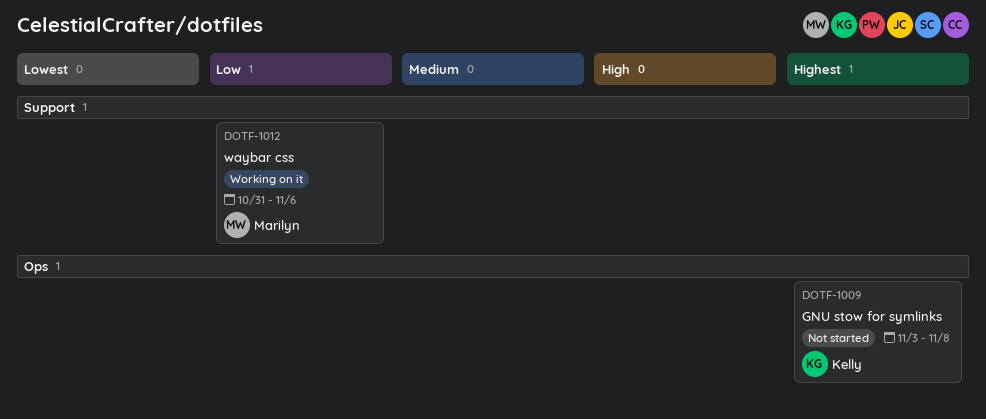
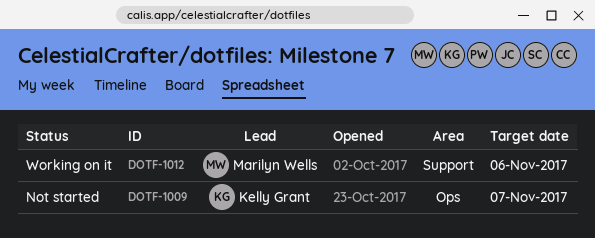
DOTF-1009, due: Nov 8 -> Nov 7

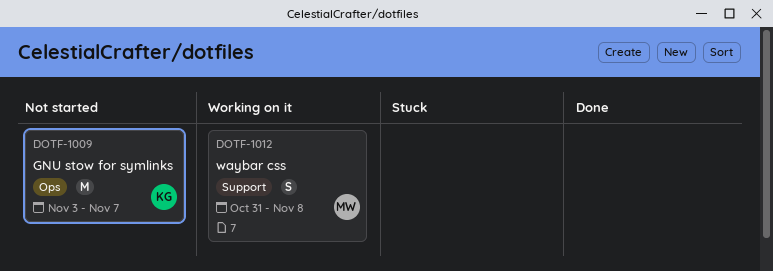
DOTF-1012, due: Nov 6 -> Nov 8

